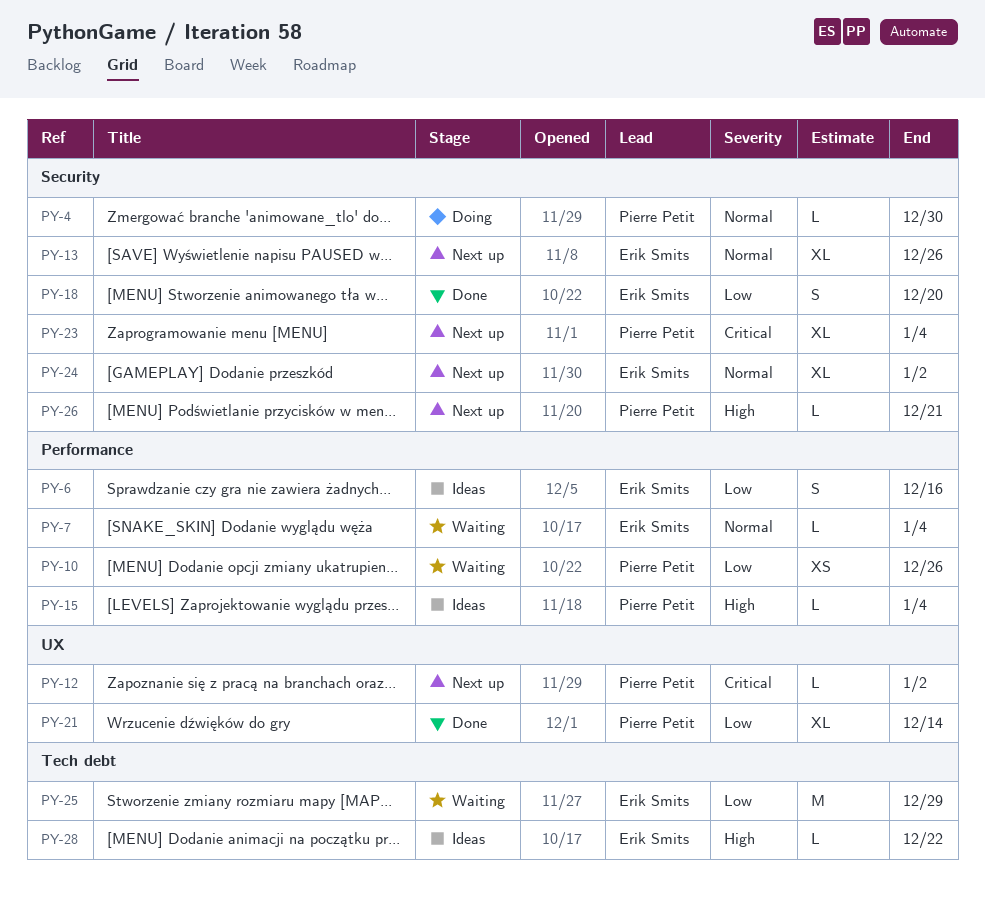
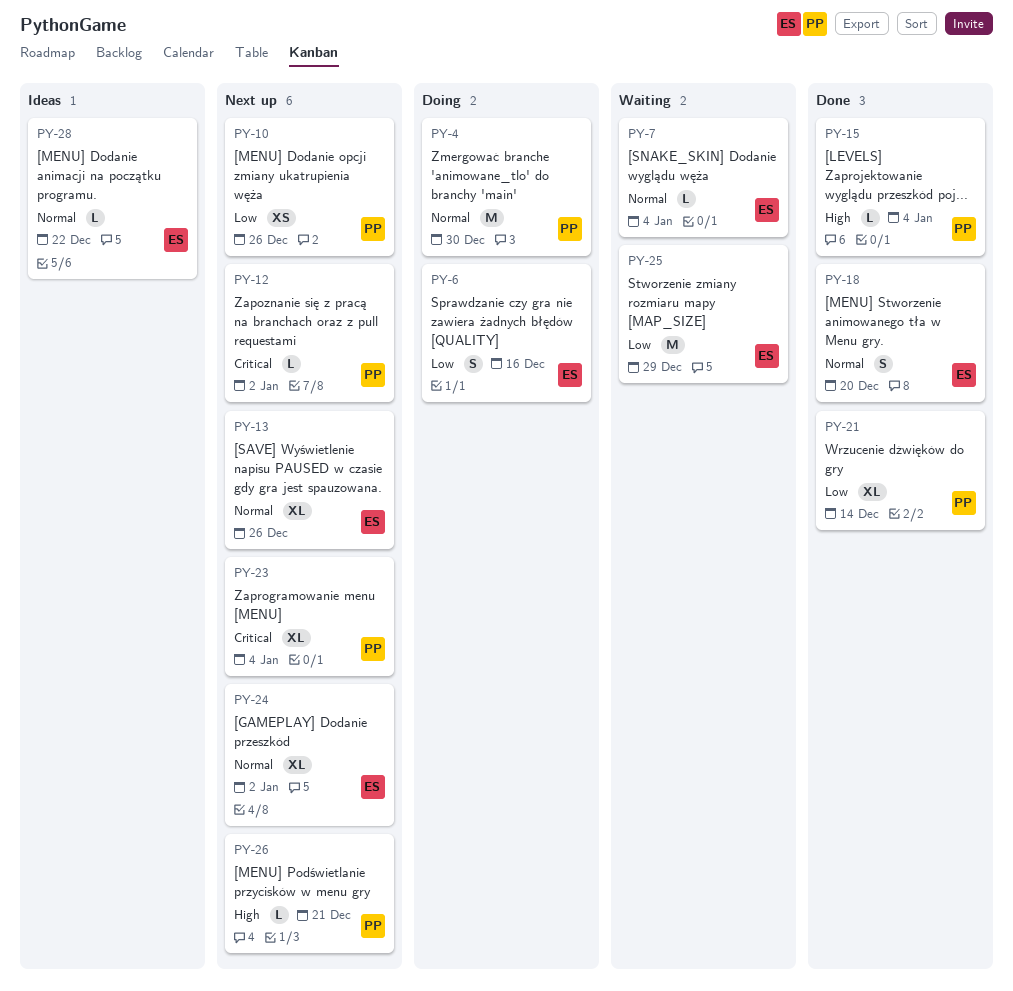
PY-4, estimate: L -> M
PY-6, status: Ideas -> Doing
PY-10, status: Waiting -> Next up
PY-15, status: Ideas -> Done
PY-18, priority: Low -> Normal
PY-28, priority: High -> Normal

